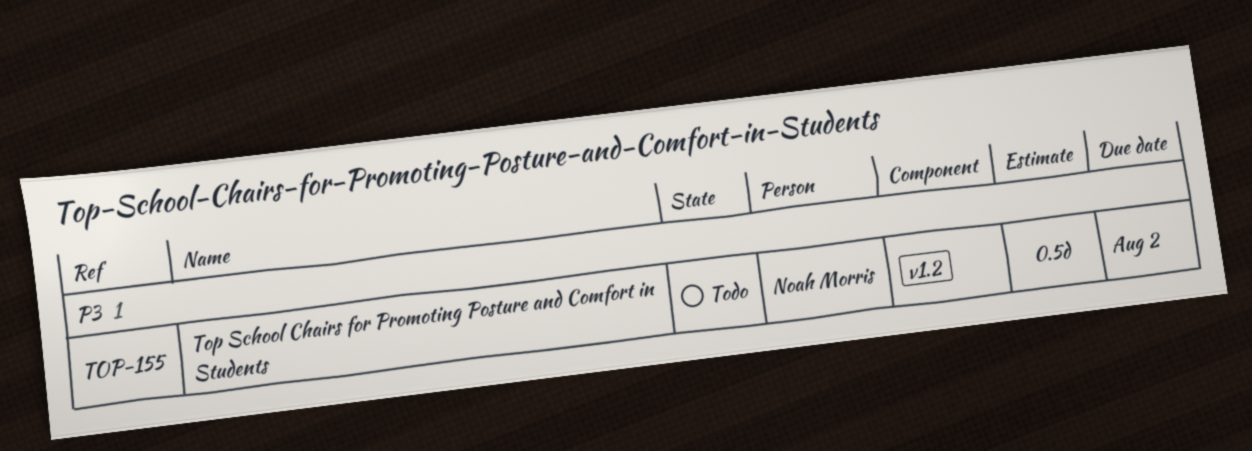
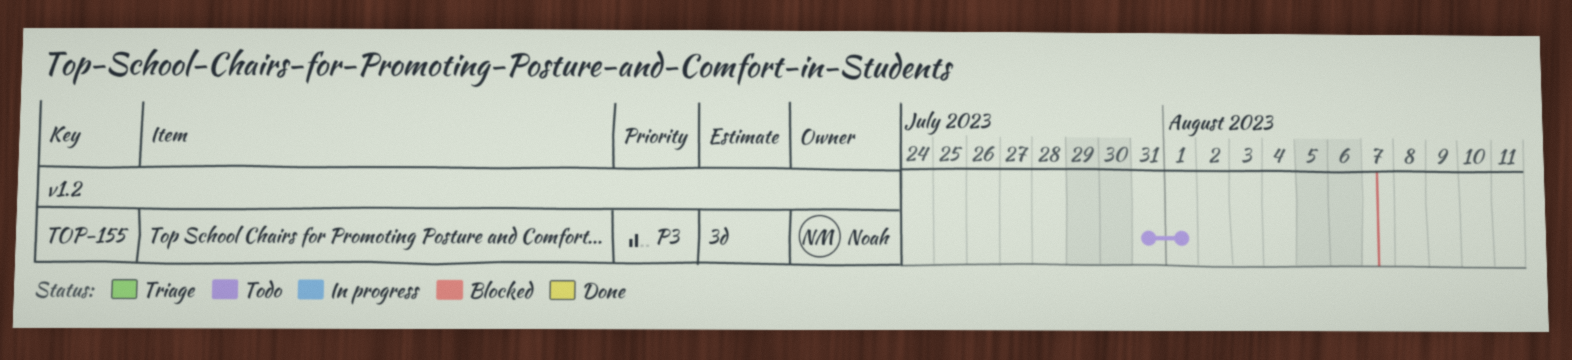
TOP-155, estimate: 0.5d -> 3d
TOP-155, due: Aug 2 -> Aug 1

